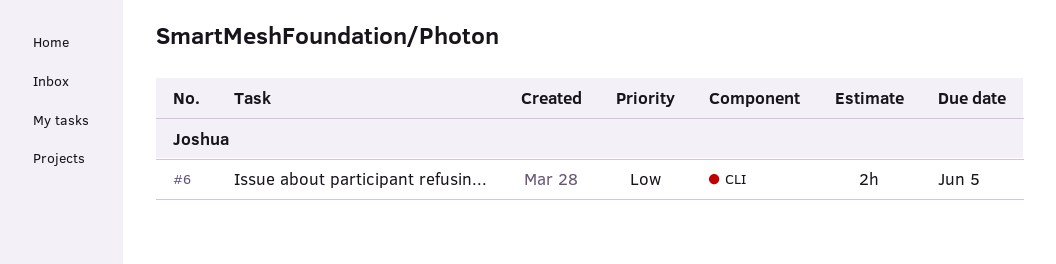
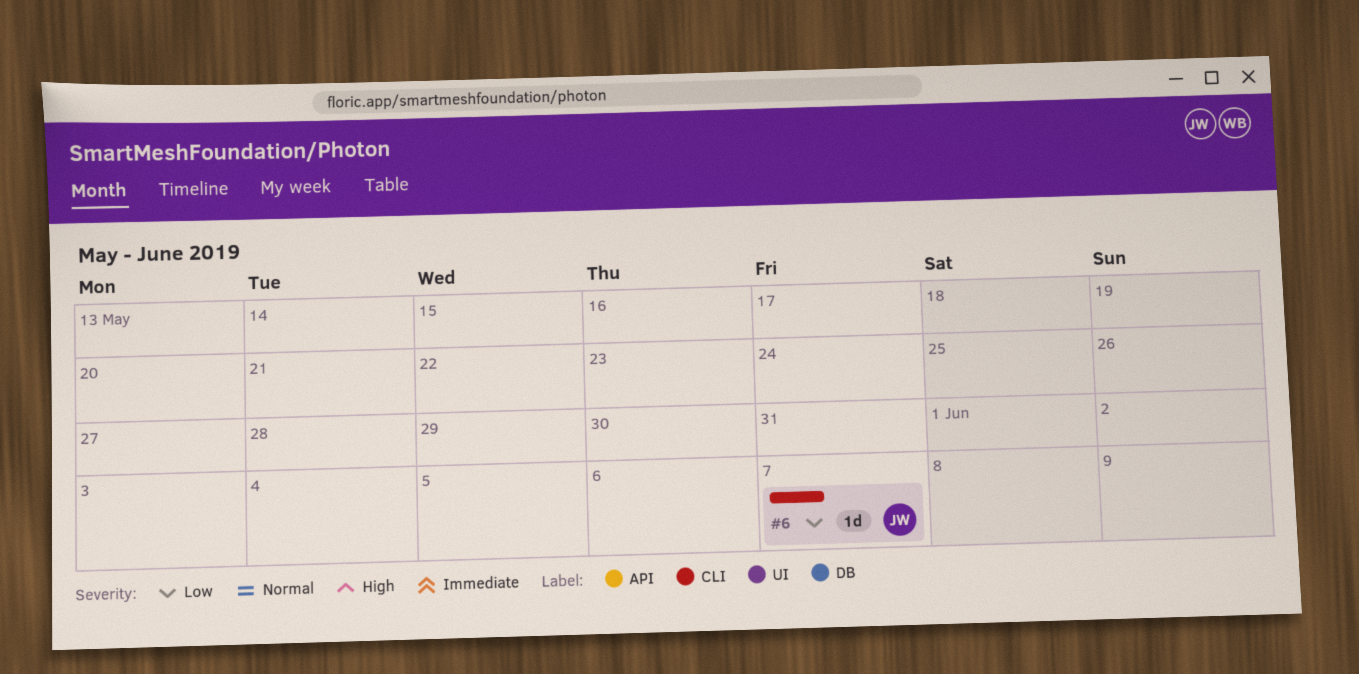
#6, estimate: 2h -> 1d
#6, due: Jun 5 -> Jun 7

